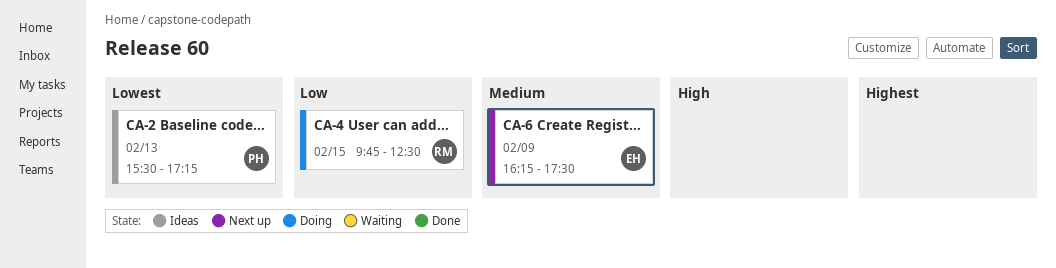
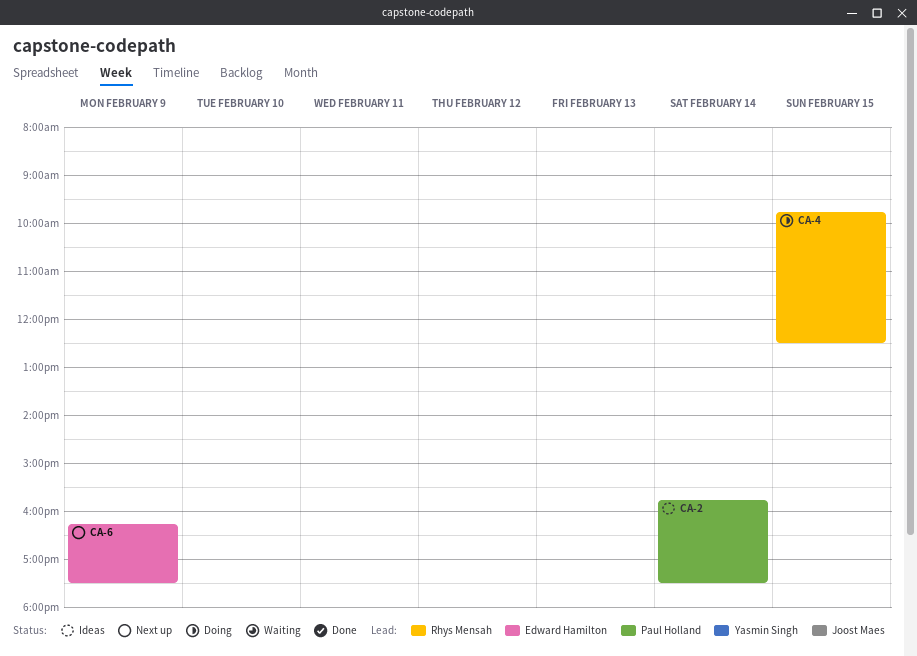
CA-2, day: Feb 13 -> Feb 14
CA-2, begins: 15:30 -> 15:45
CA-2, ends: 17:15 -> 17:30

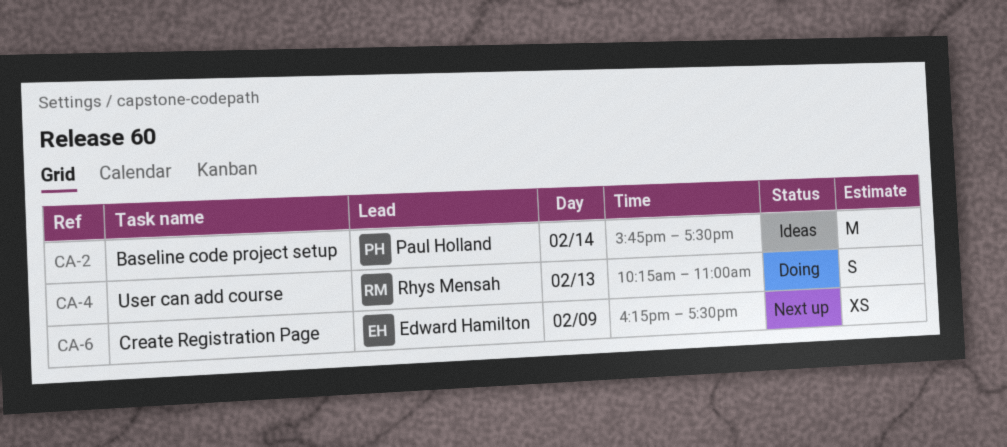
CA-4, day: Feb 15 -> Feb 13
CA-4, begins: 09:45 -> 10:15
CA-4, ends: 12:30 -> 11:00

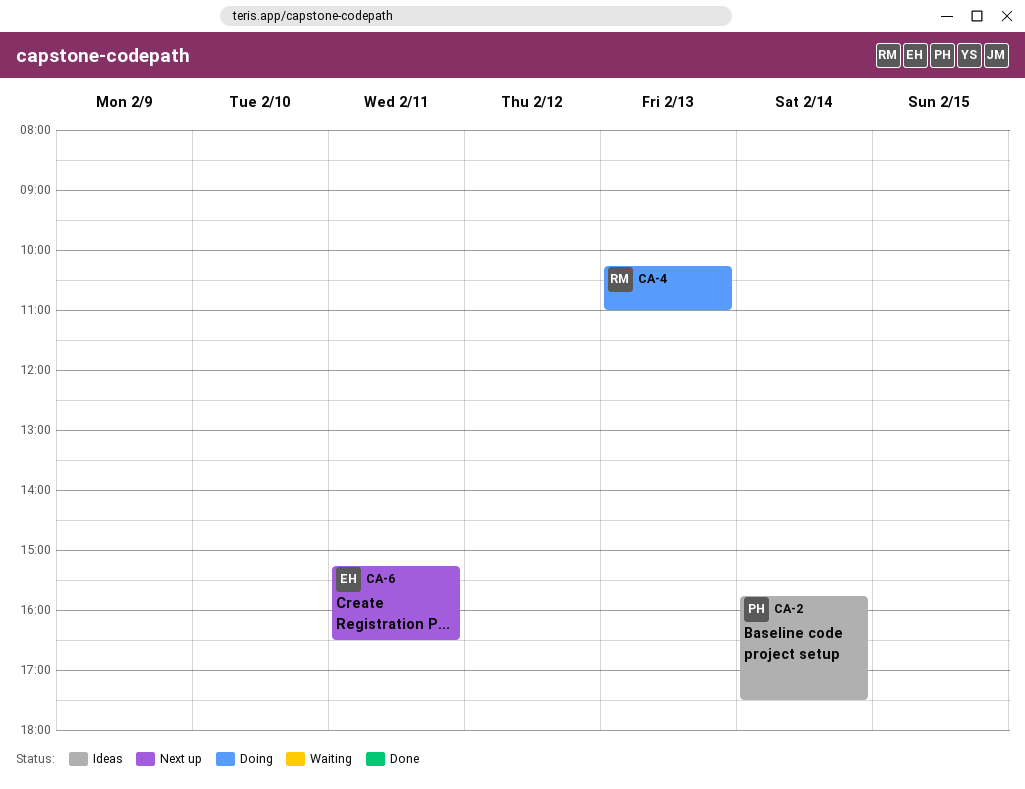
CA-6, day: Feb 9 -> Feb 11
CA-6, begins: 16:15 -> 15:15
CA-6, ends: 17:30 -> 16:30

